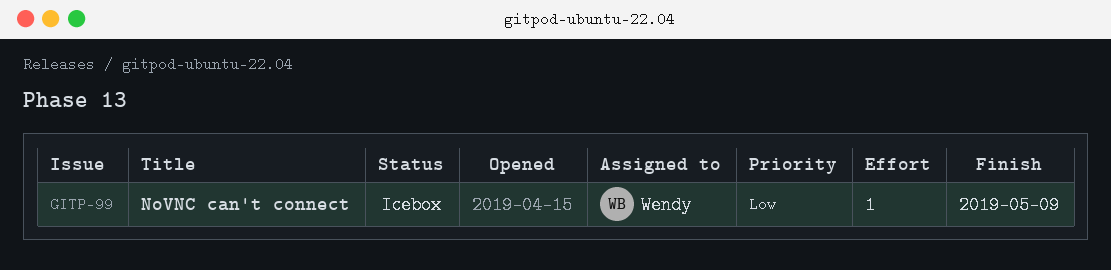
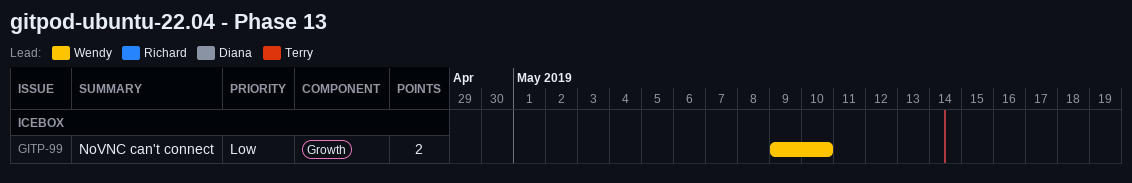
GITP-99, estimate: 1 -> 2
GITP-99, due: May 9 -> May 10

